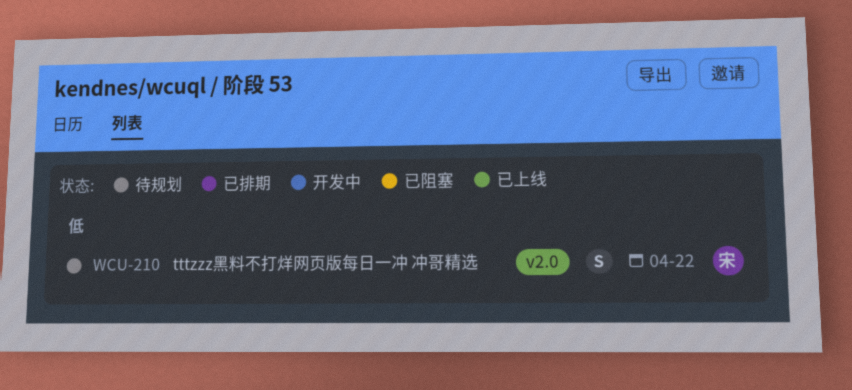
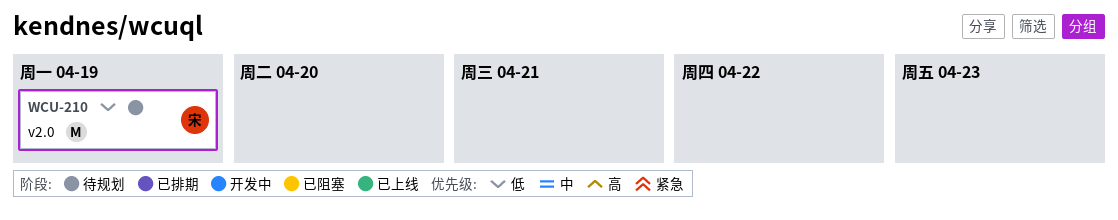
WCU-210, estimate: S -> M
WCU-210, due: Apr 22 -> Apr 19

